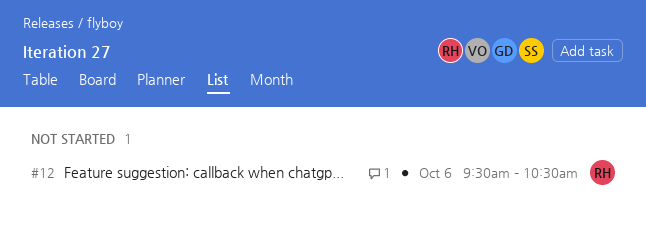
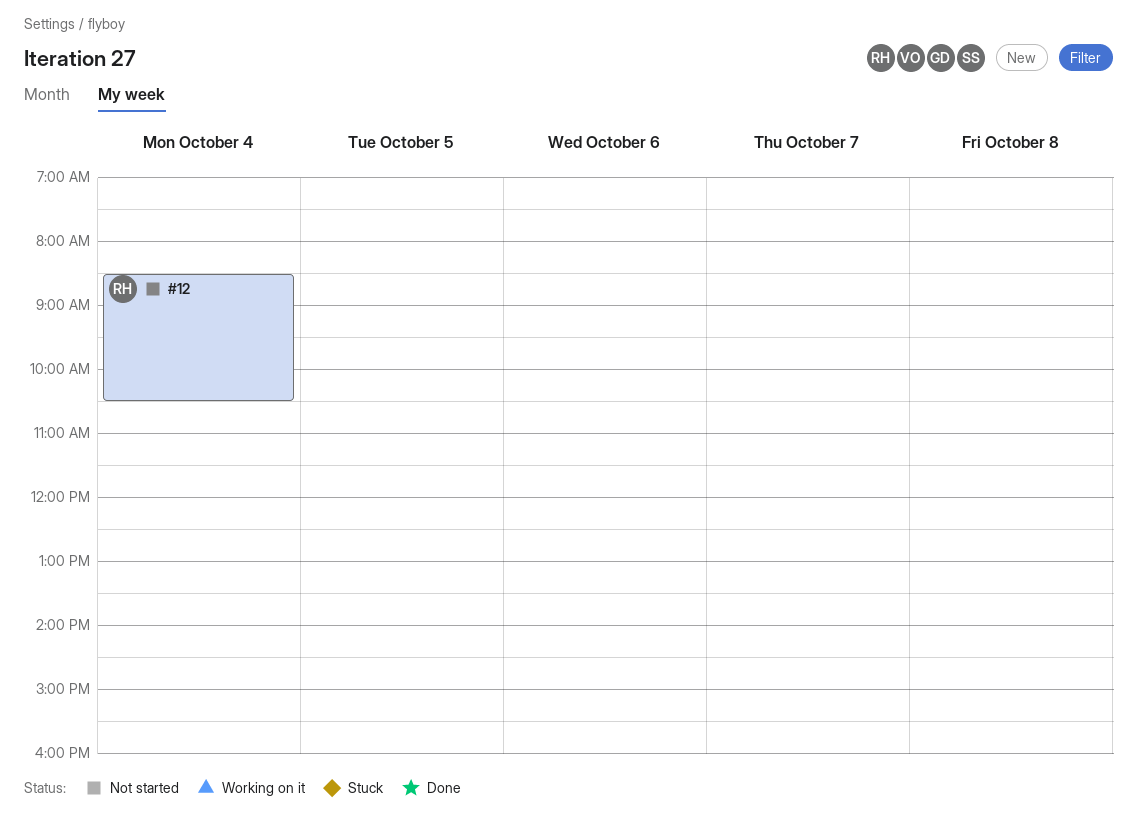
#12, day: Oct 6 -> Oct 4
#12, begins: 09:30 -> 08:30

